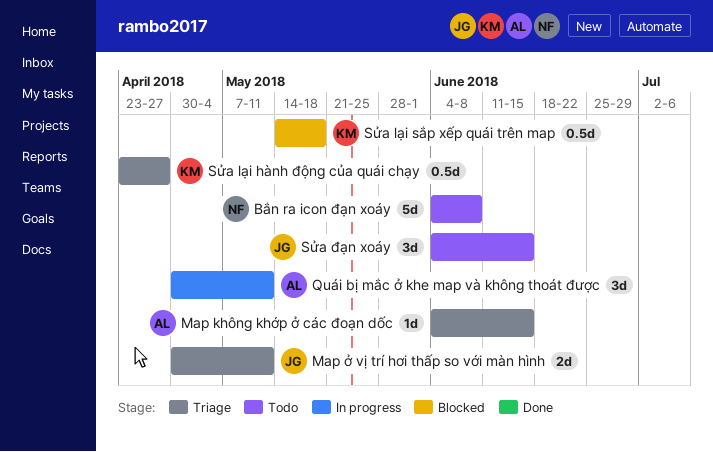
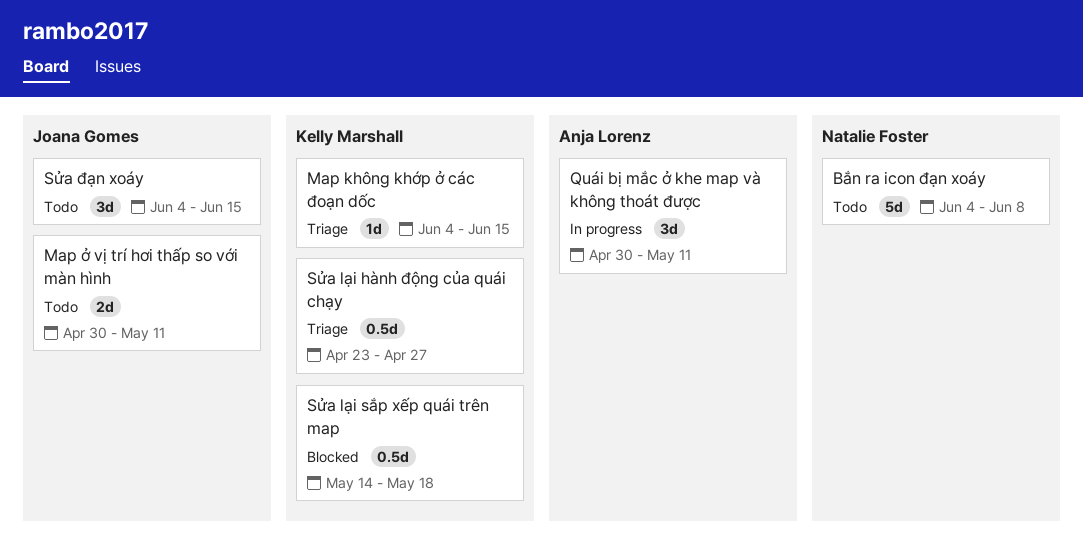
Map không khớp ở các đoạn dốc, owner: Anja Lorenz -> Kelly Marshall
Map ở vị trí hơi thấp so với màn hình, status: Triage -> Todo

